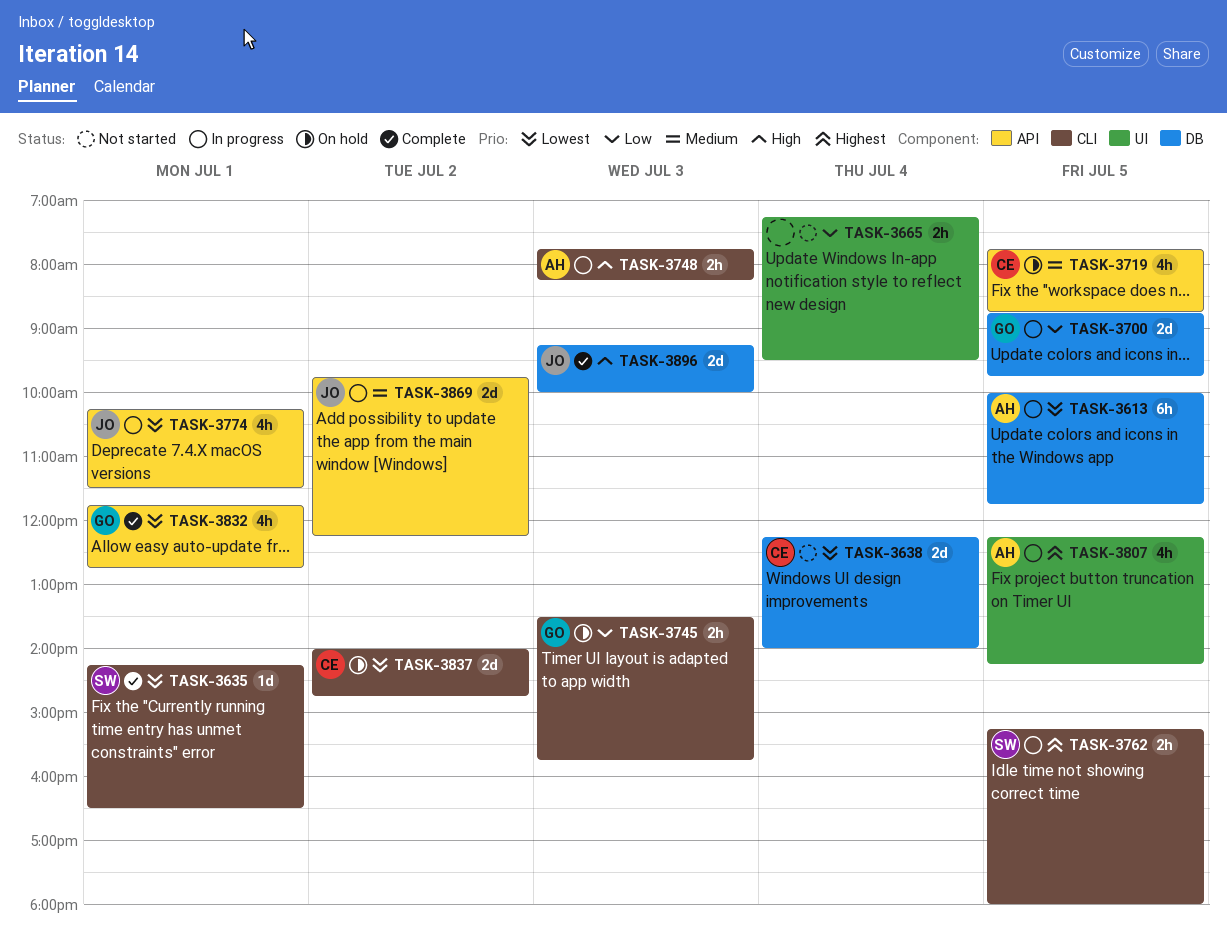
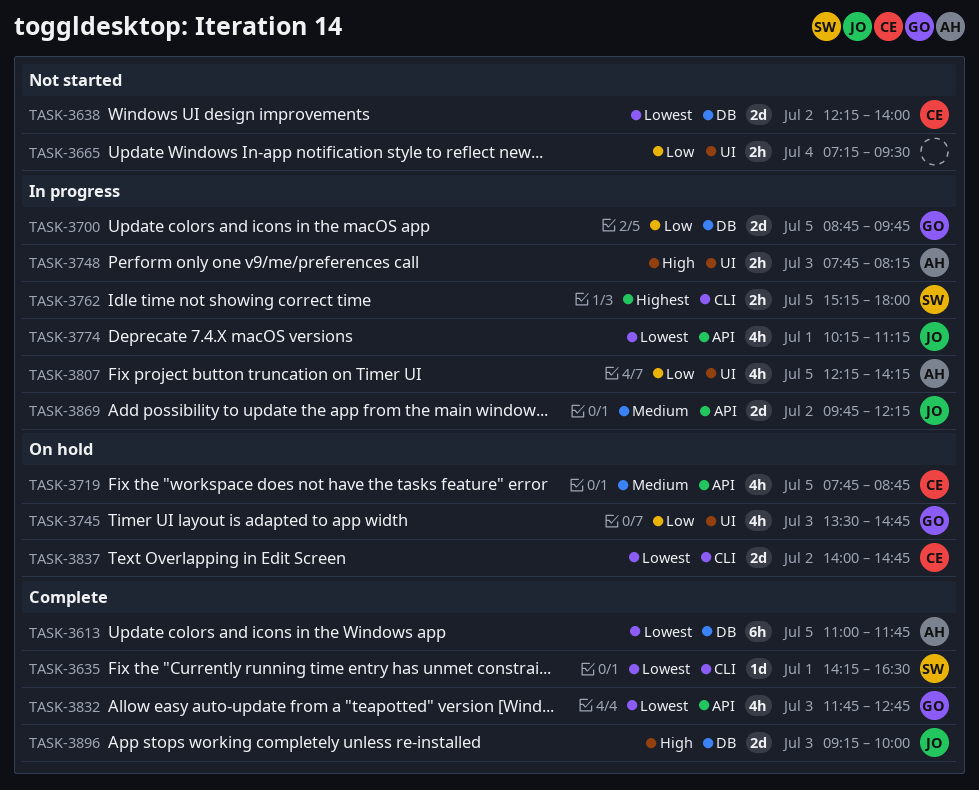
TASK-3613, status: In progress -> Complete
TASK-3613, begins: 10:00 -> 11:00
TASK-3638, day: Jul 4 -> Jul 2
TASK-3745, label: CLI -> UI
TASK-3745, estimate: 2h -> 4h
TASK-3745, ends: 15:45 -> 14:45
TASK-3748, label: CLI -> UI
TASK-3774, ends: 11:30 -> 11:15
TASK-3807, priority: Highest -> Low
TASK-3832, day: Jul 1 -> Jul 3

